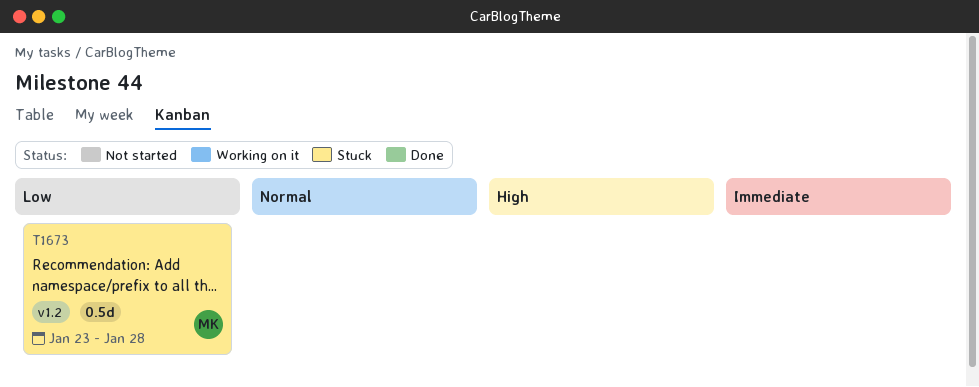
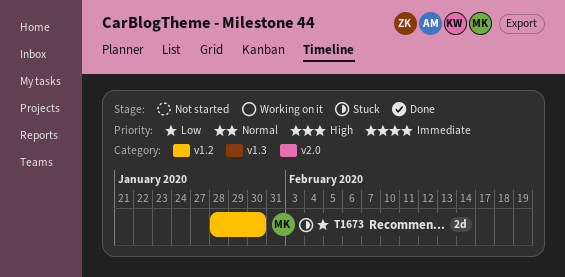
T1673, estimate: 0.5d -> 2d
T1673, start: Jan 23 -> Jan 28
T1673, due: Jan 28 -> Jan 30

